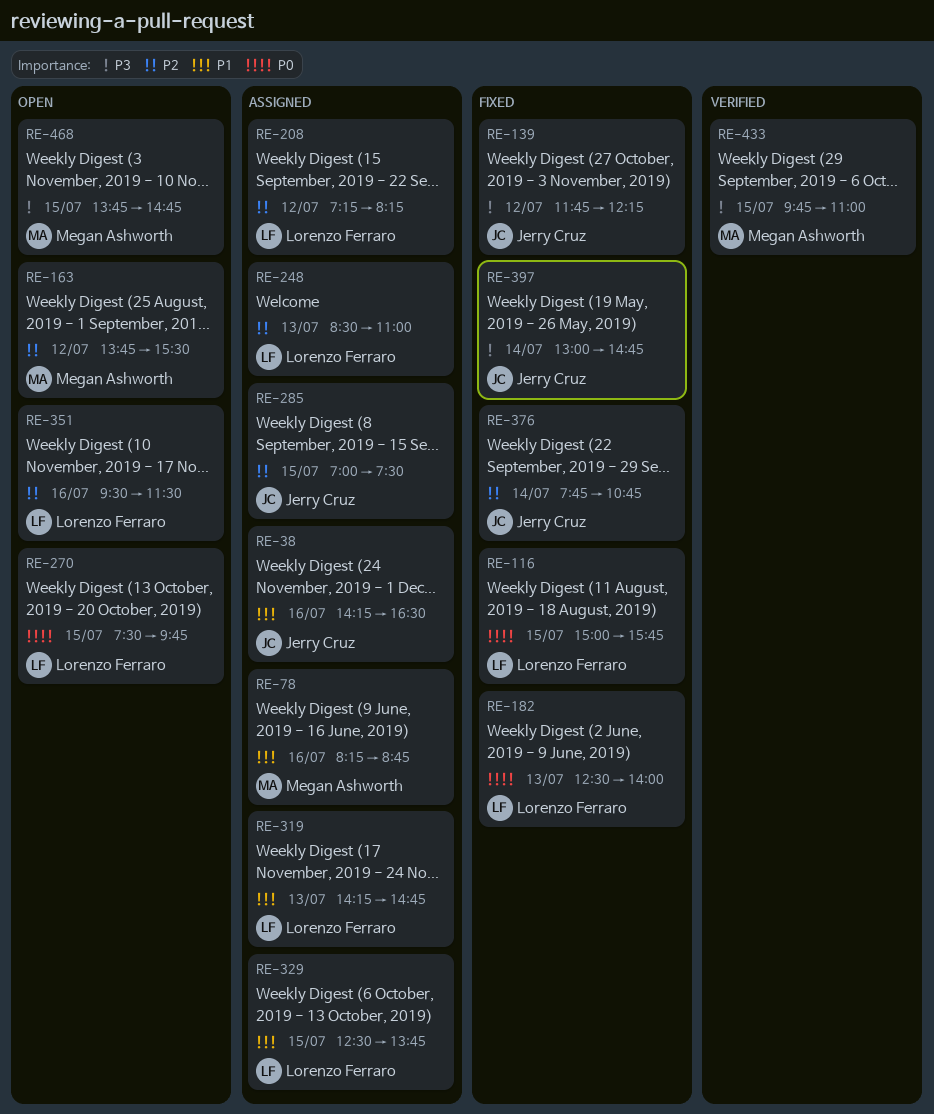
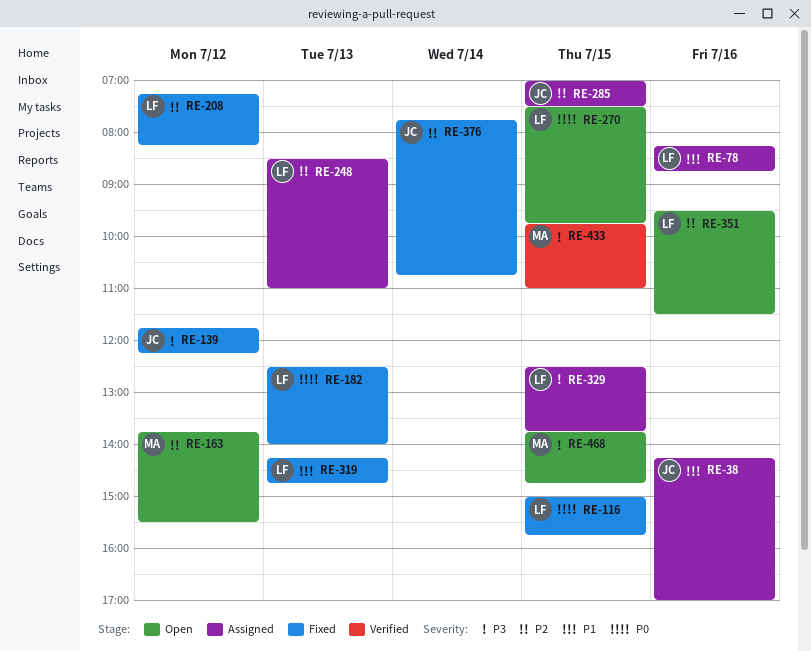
RE-38, ends: 16:30 -> 17:00
RE-78, owner: Megan Ashworth -> Lorenzo Ferraro
RE-208, status: Assigned -> Fixed
RE-319, status: Assigned -> Fixed
RE-329, priority: P1 -> P3
RE-397: present -> none

